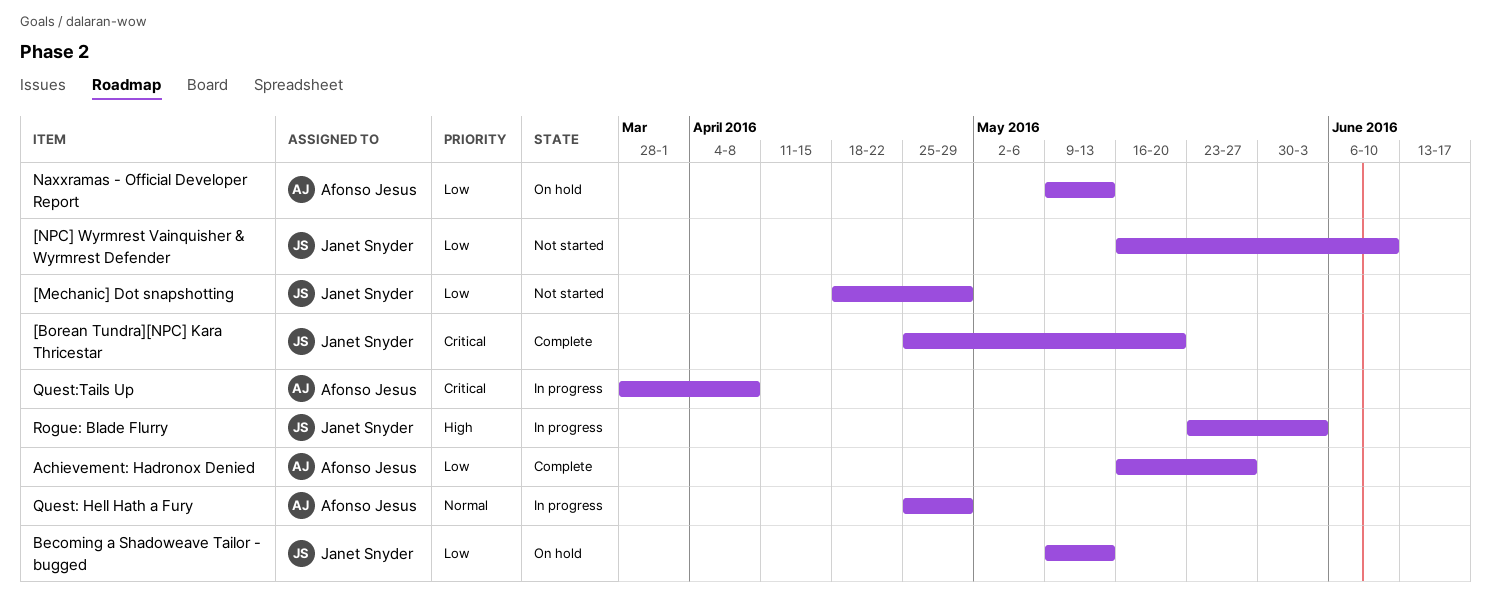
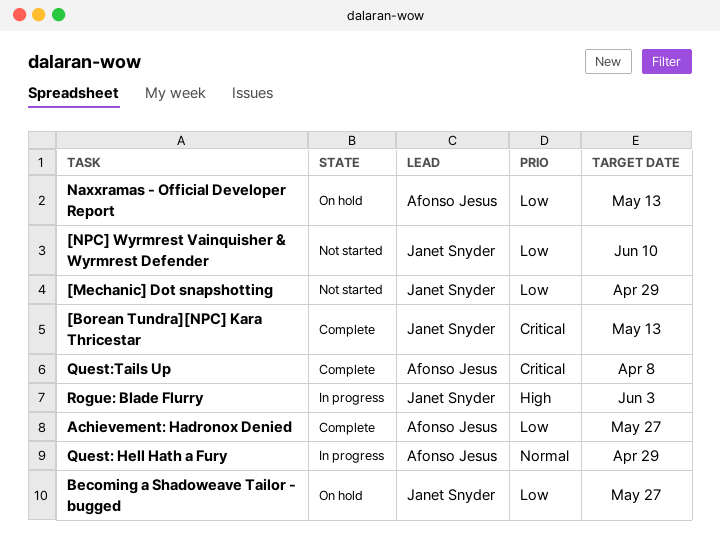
[Borean Tundra][NPC] Kara Thricestar, due: May 20 -> May 13
Becoming a Shadoweave Tailor - bugged, due: May 13 -> May 27
Quest:Tails Up, status: In progress -> Complete

